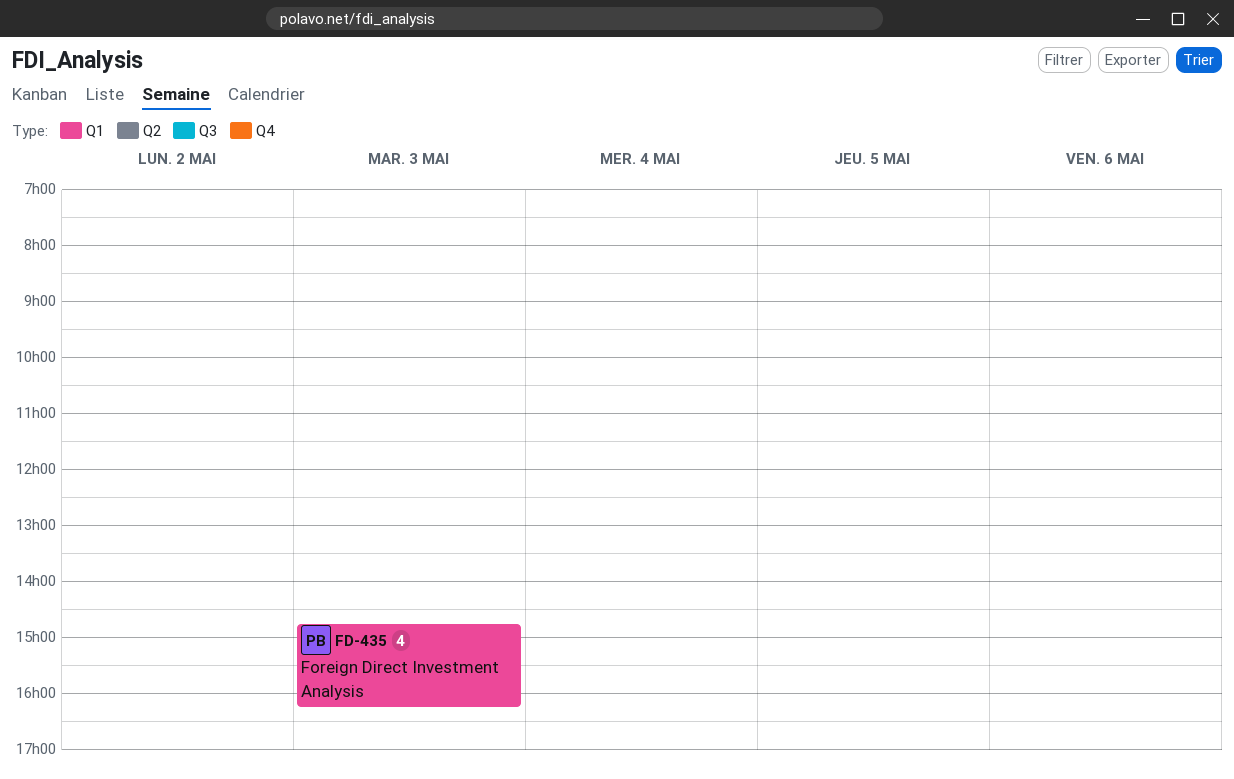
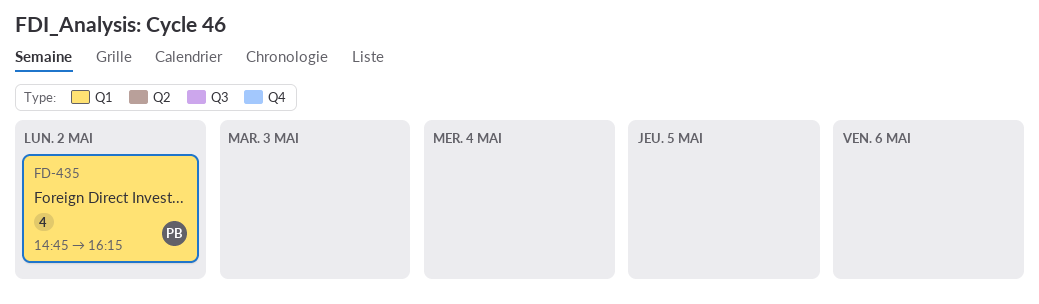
FD-435, day: May 3 -> May 2

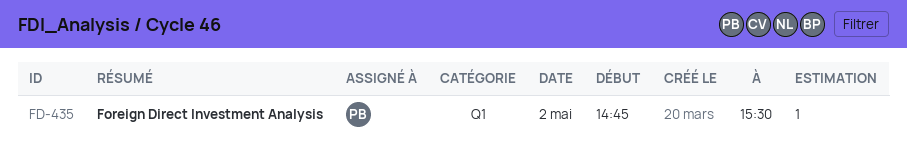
FD-435, estimate: 4 -> 1
FD-435, ends: 16:15 -> 15:30

